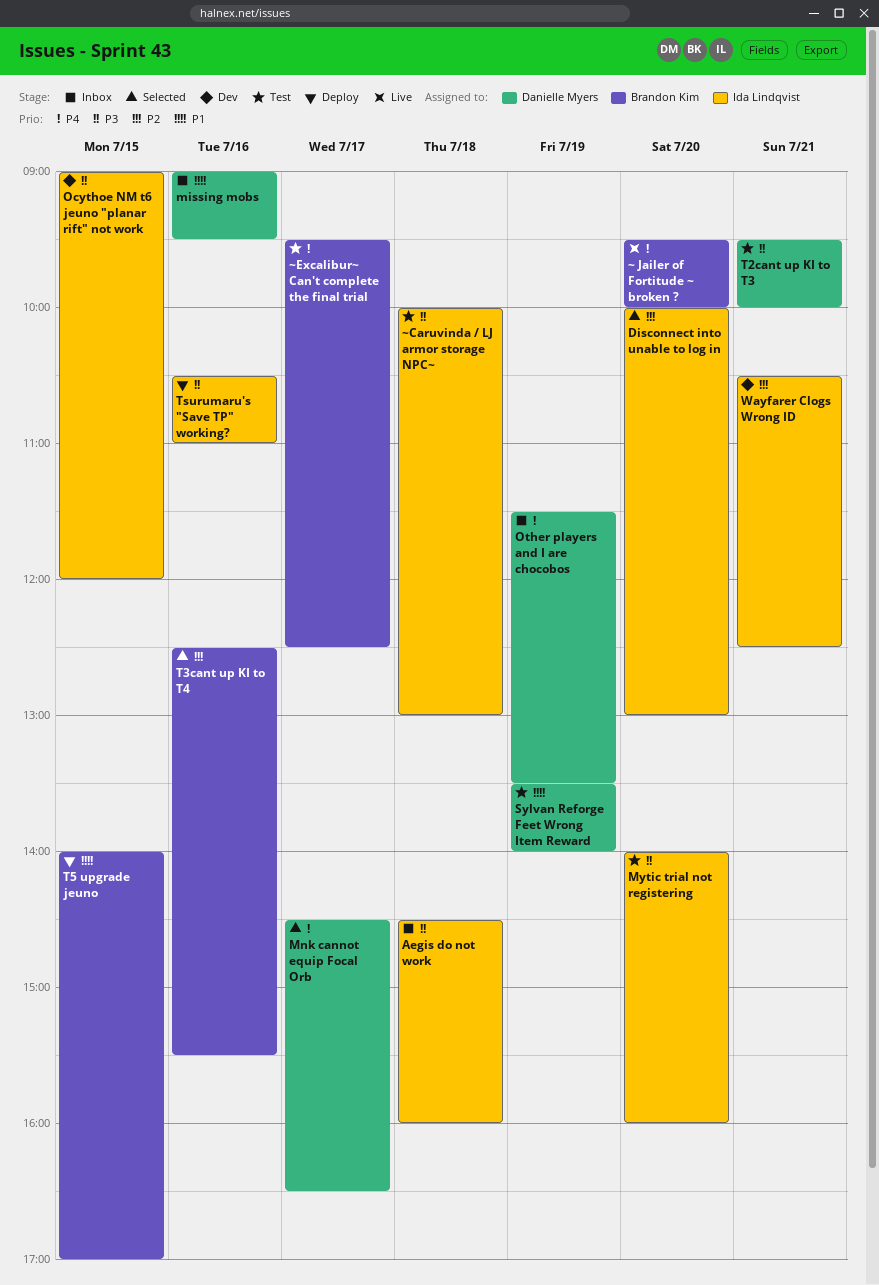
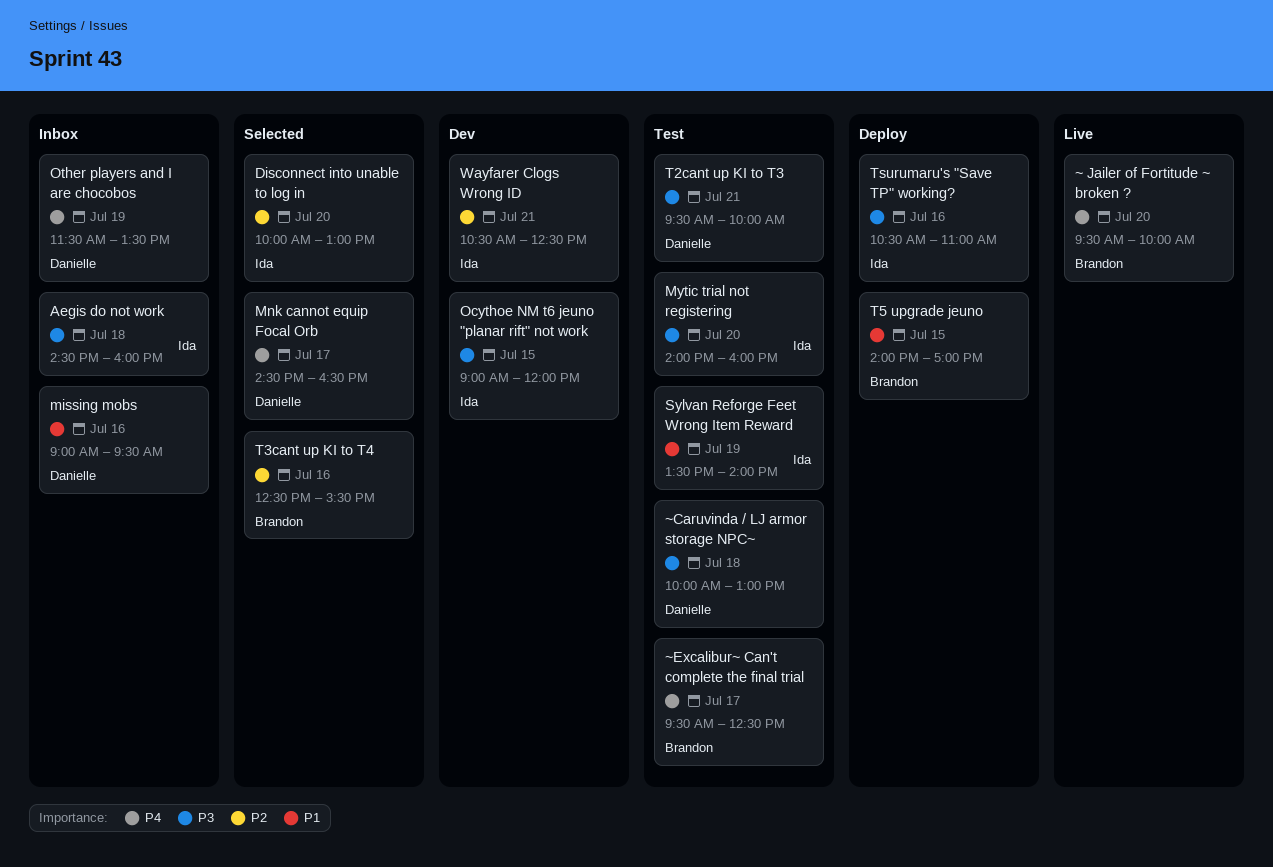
Sylvan Reforge Feet Wrong Item Reward, owner: Danielle Myers -> Ida Lindqvist
~Caruvinda / LJ armor storage NPC~, owner: Ida Lindqvist -> Danielle Myers

